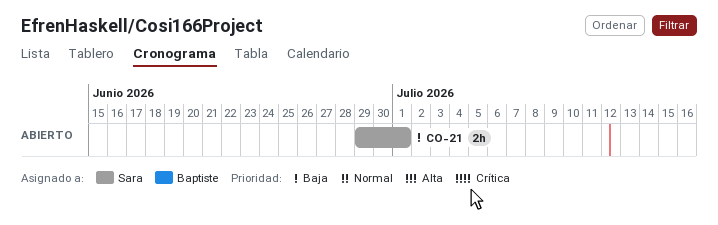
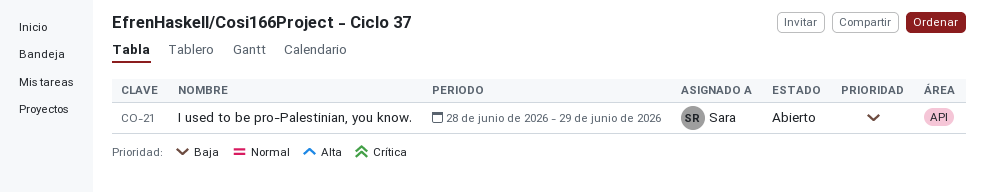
CO-21, start: Jun 29 -> Jun 28
CO-21, due: Jul 1 -> Jun 29

